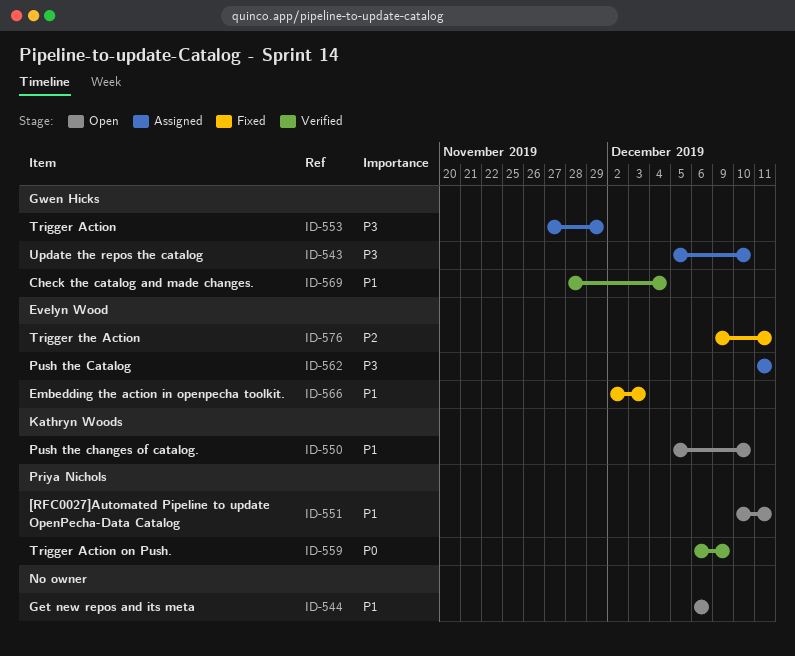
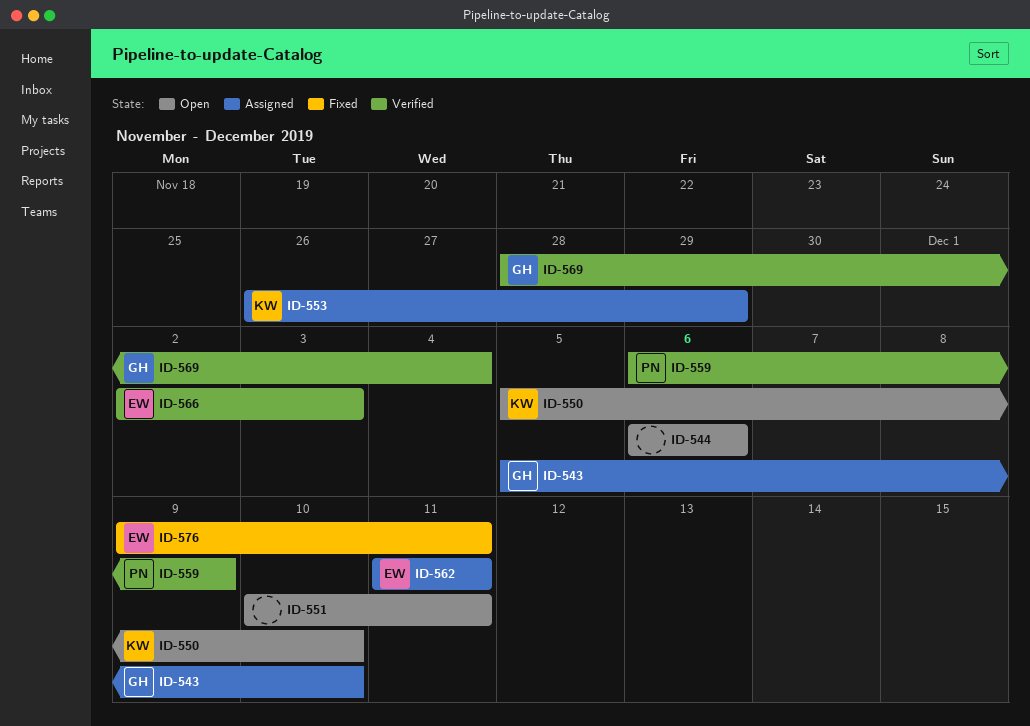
ID-551, owner: Priya Nichols -> none
ID-553, owner: Gwen Hicks -> Kathryn Woods
ID-553, start: Nov 27 -> Nov 26
ID-566, status: Fixed -> Verified

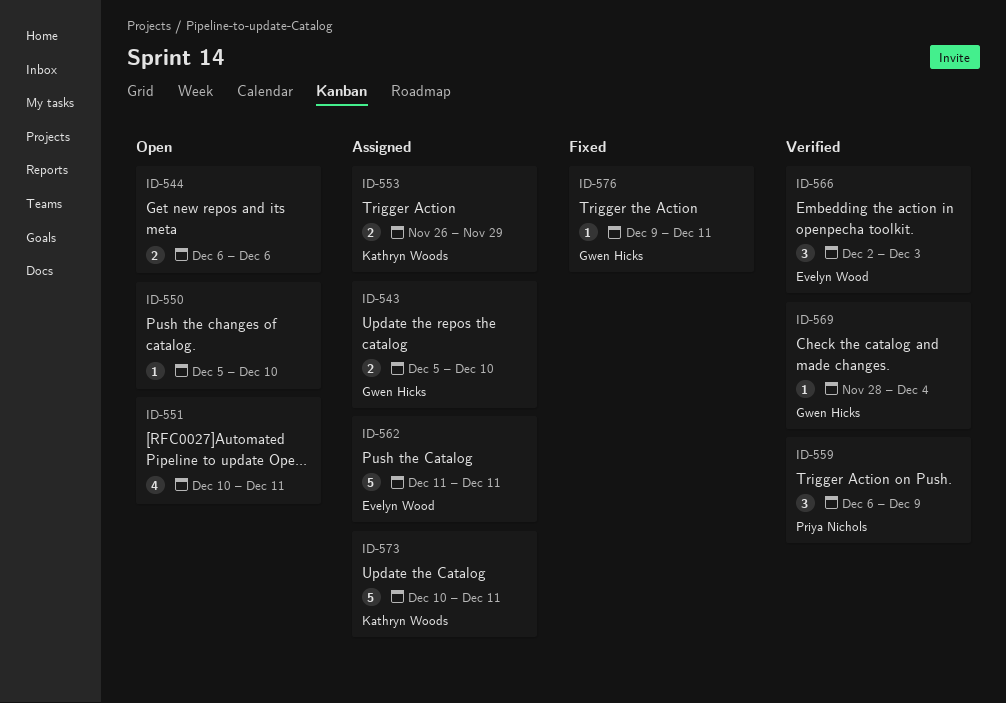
ID-550, owner: Kathryn Woods -> none
ID-573: none -> present
ID-576, owner: Evelyn Wood -> Gwen Hicks

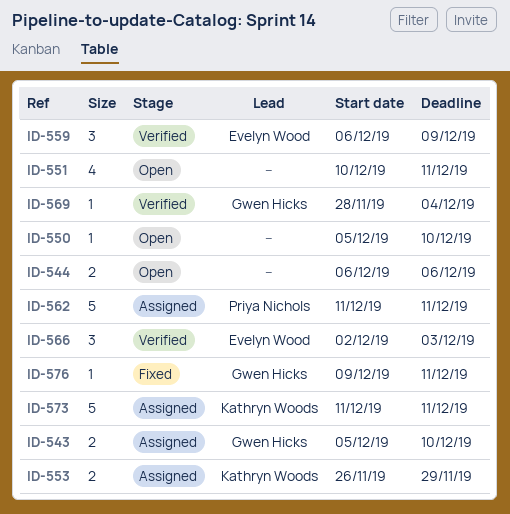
ID-559, owner: Priya Nichols -> Evelyn Wood
ID-562, owner: Evelyn Wood -> Priya Nichols
ID-573, start: Dec 10 -> Dec 11

